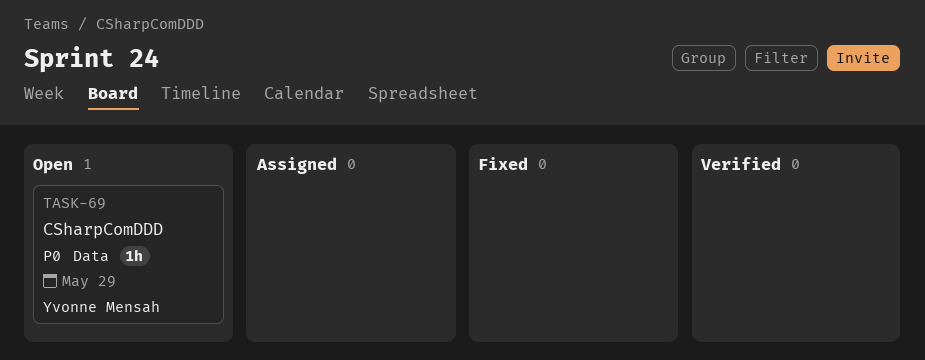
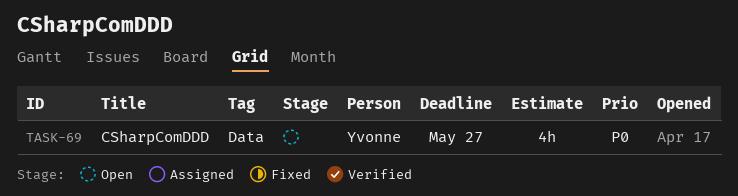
TASK-69, estimate: 1h -> 4h
TASK-69, due: May 29 -> May 27

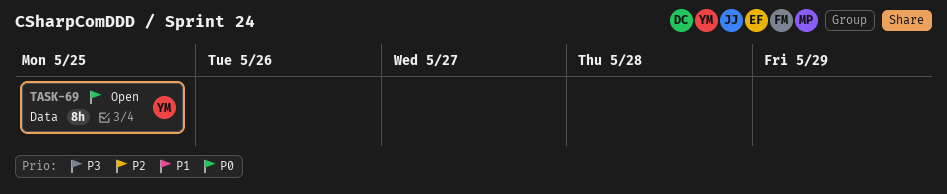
TASK-69, estimate: 4h -> 8h
TASK-69, due: May 27 -> May 25

